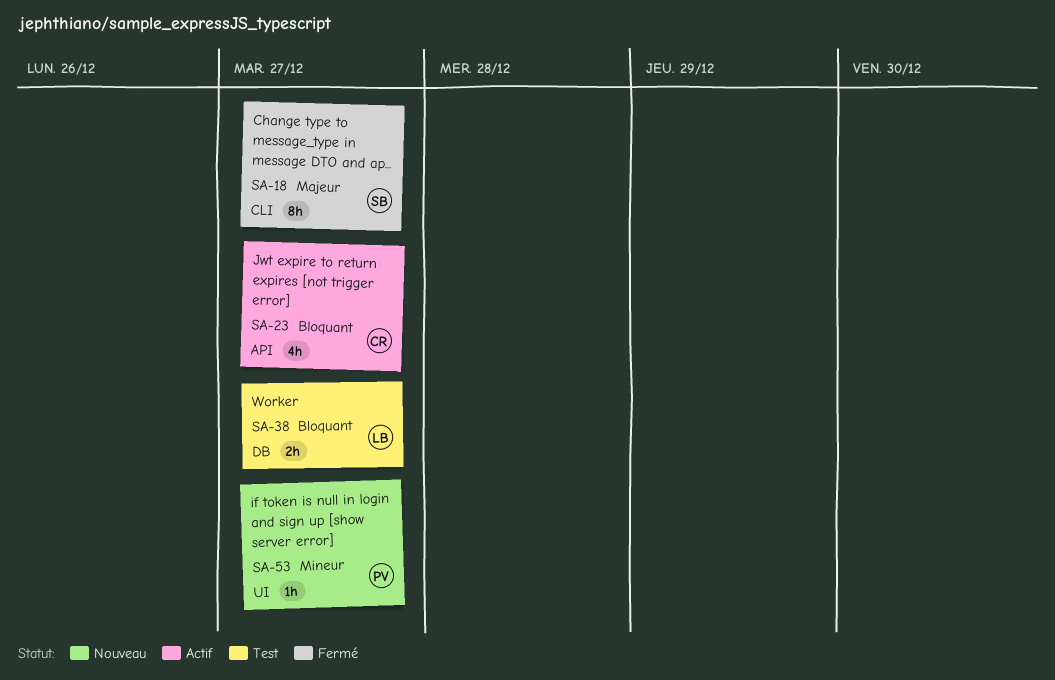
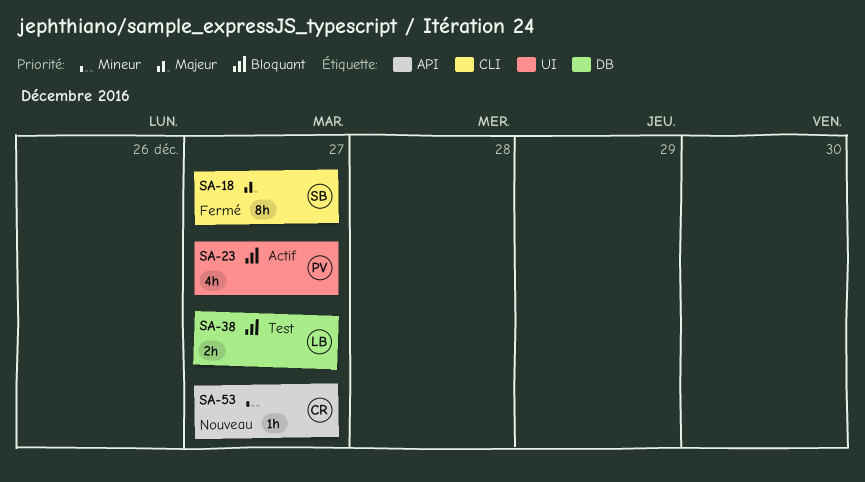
SA-23, owner: CR -> PV
SA-23, label: API -> UI
SA-53, owner: PV -> CR
SA-53, label: UI -> API

